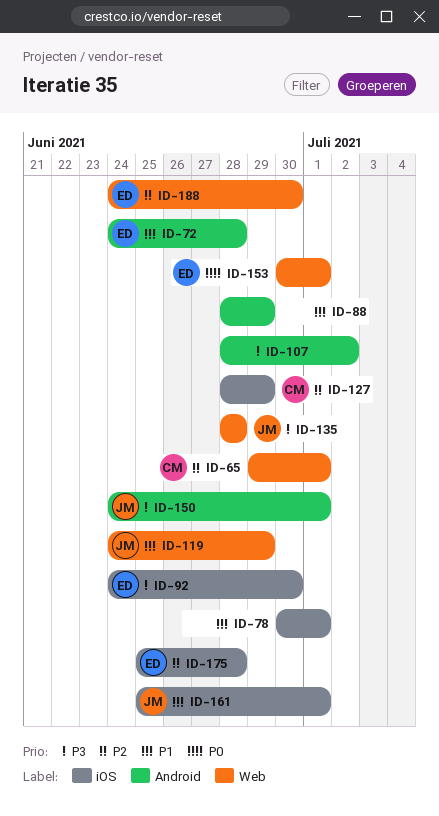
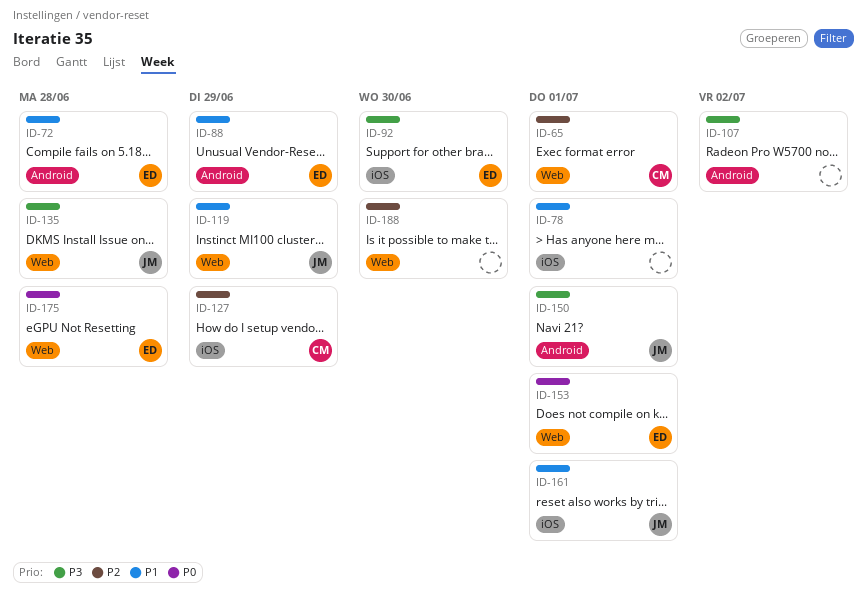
ID-88, owner: none -> ED
ID-175, priority: P2 -> P0
ID-175, label: iOS -> Web
ID-188, owner: ED -> none

